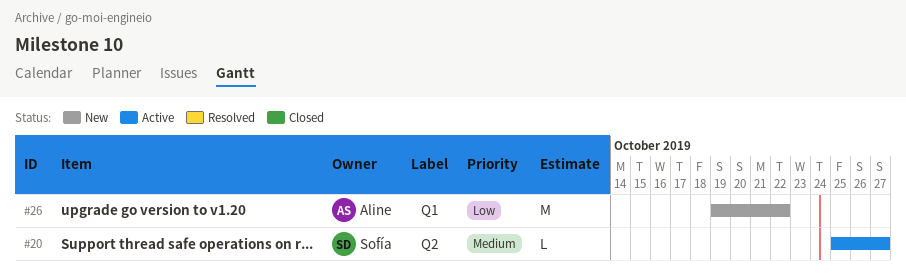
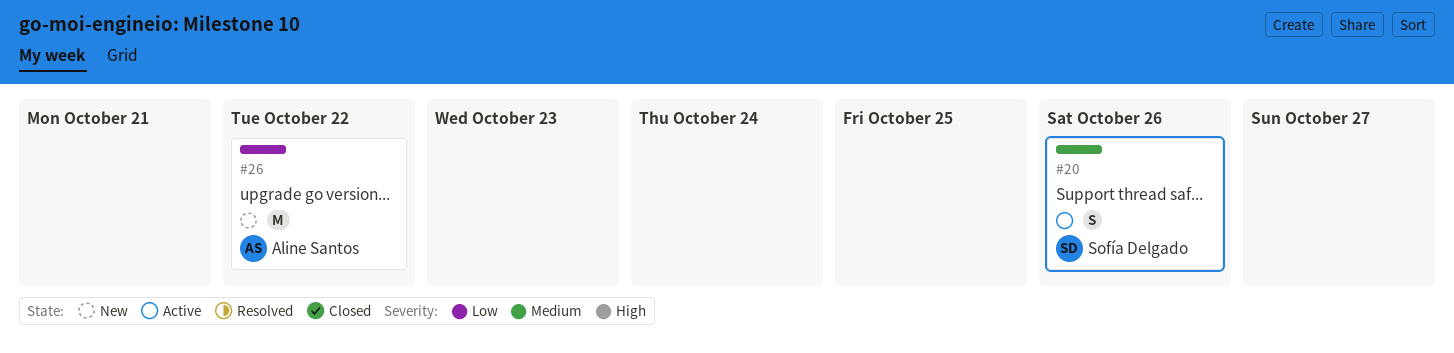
#20, estimate: L -> S
#20, due: Oct 27 -> Oct 26

